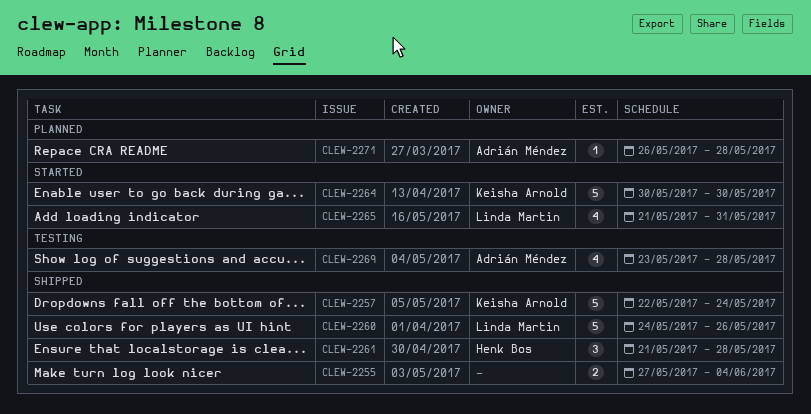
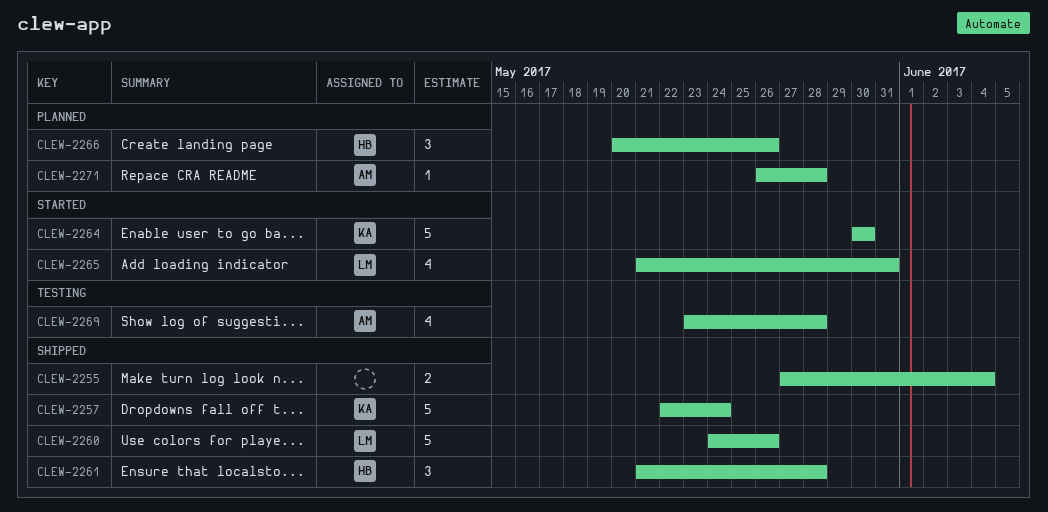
CLEW-2266: none -> present

